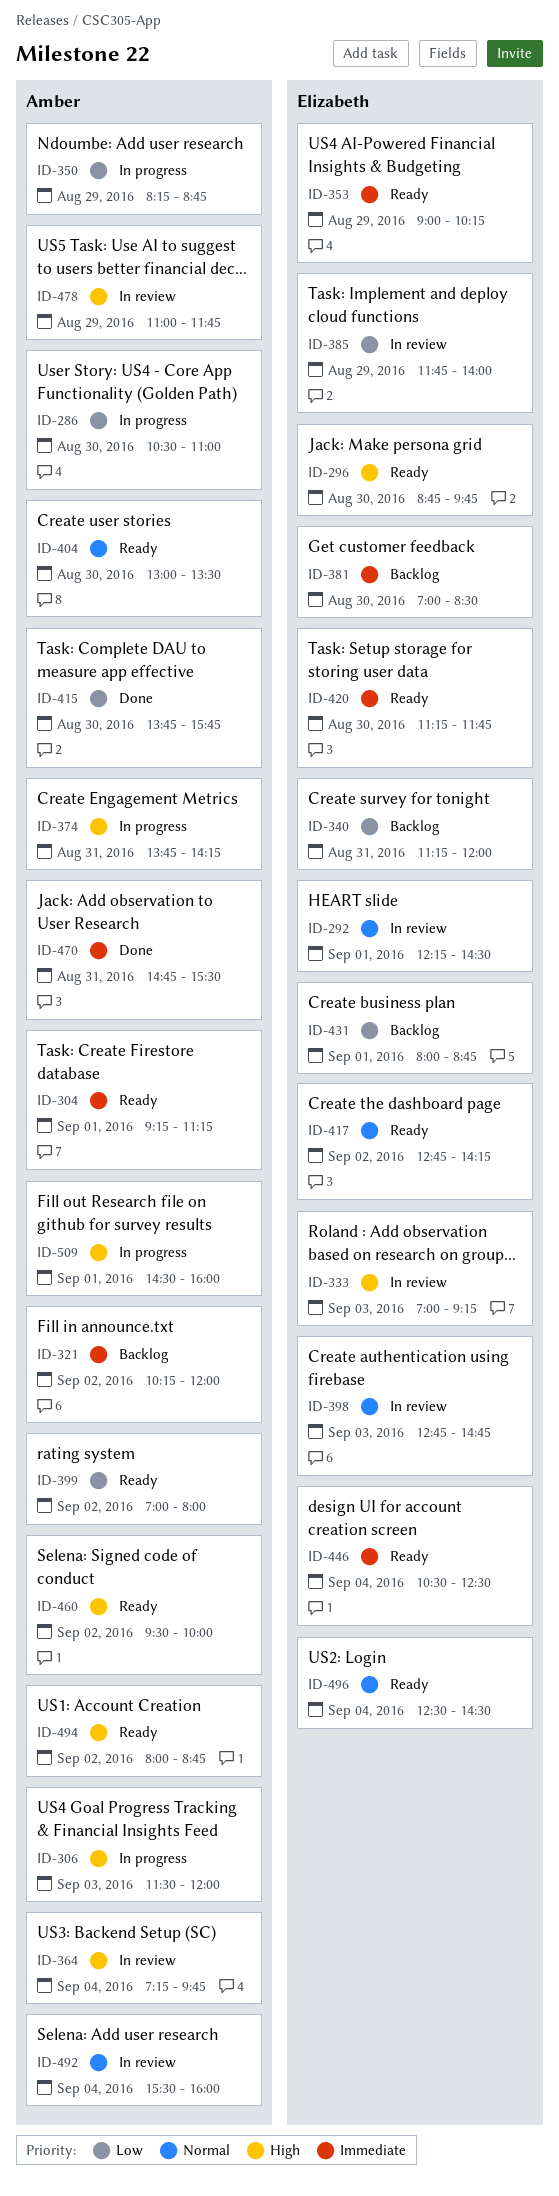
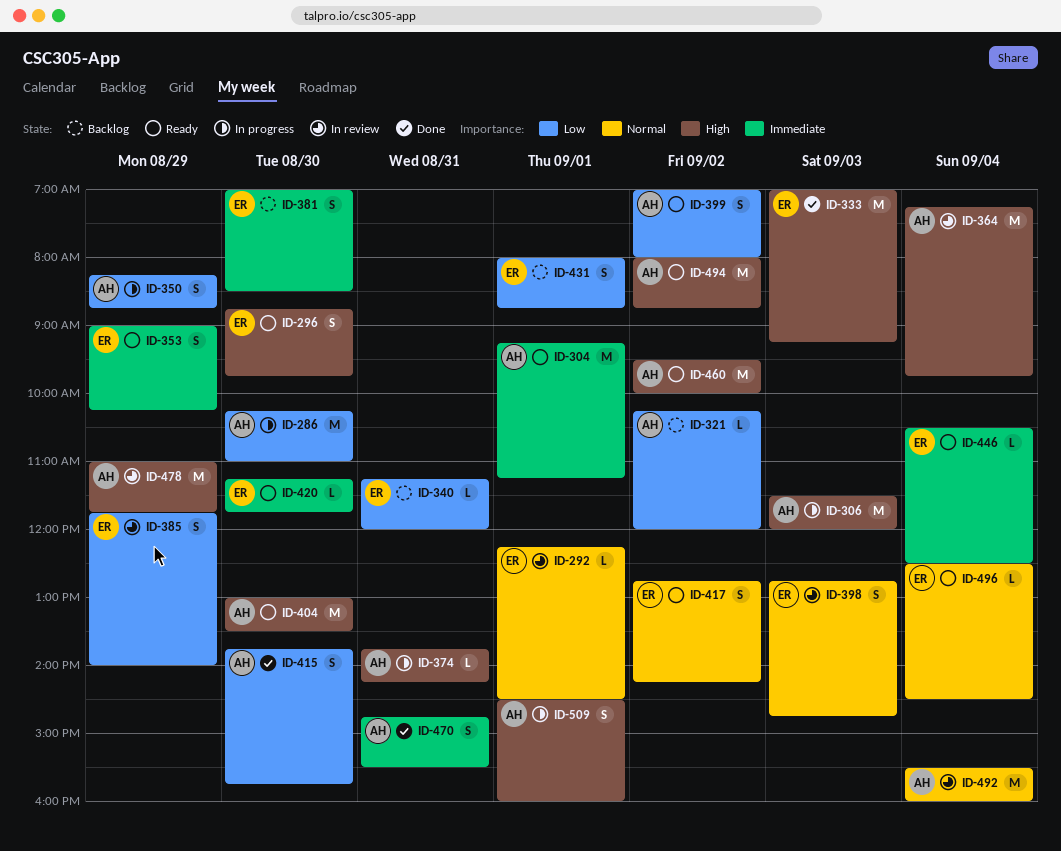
ID-286, begins: 10:30 -> 10:15
ID-321, priority: Immediate -> Low
ID-333, status: In review -> Done
ID-404, priority: Normal -> High

